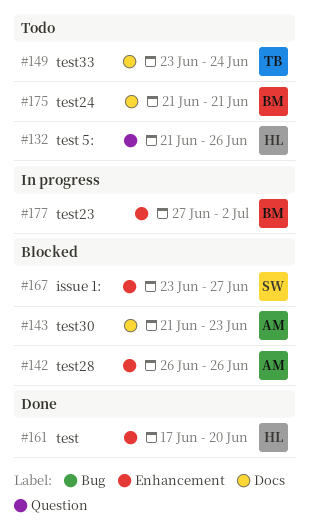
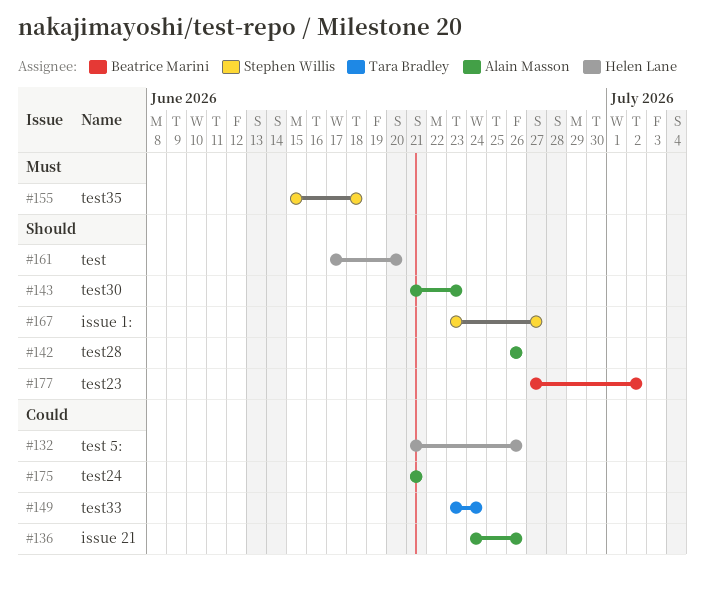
#136: none -> present
#155: none -> present
#175, owner: Beatrice Marini -> Alain Masson

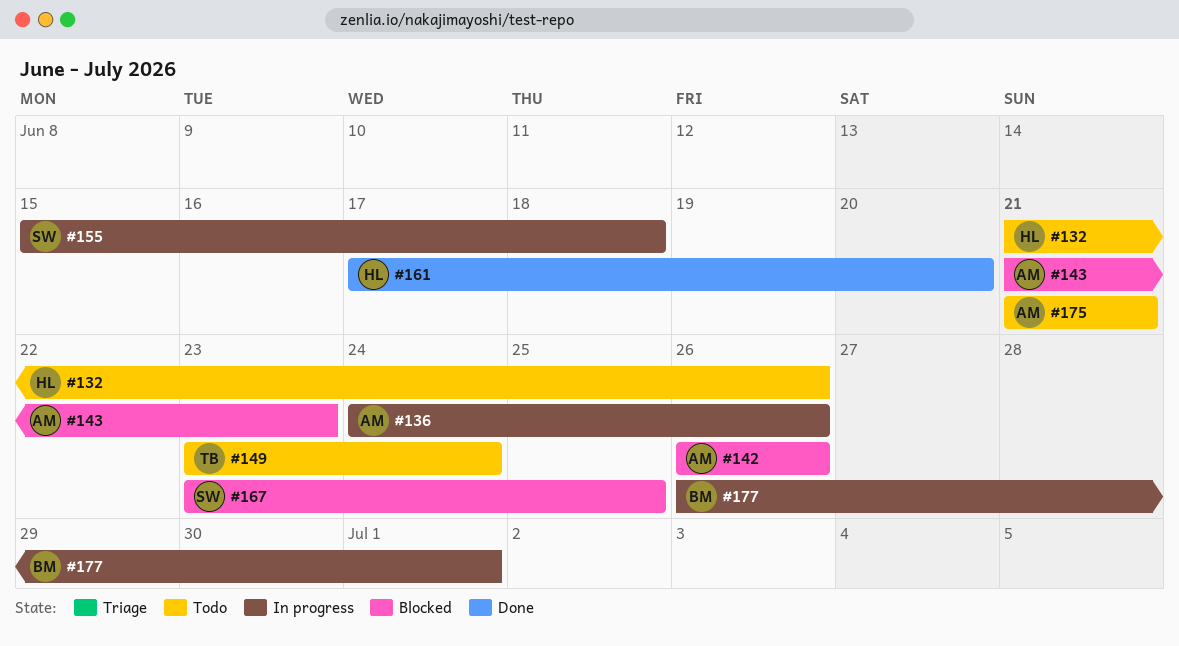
#167, due: Jun 27 -> Jun 25
#177, start: Jun 27 -> Jun 26
#177, due: Jul 2 -> Jul 1

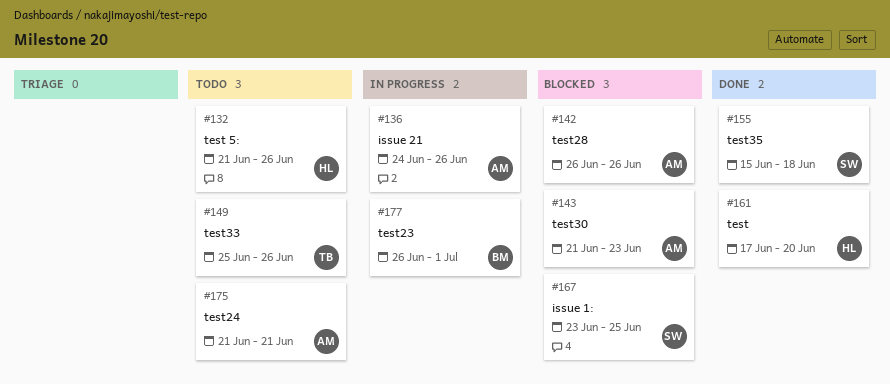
#149, start: Jun 23 -> Jun 25
#149, due: Jun 24 -> Jun 26
#155, status: In progress -> Done

